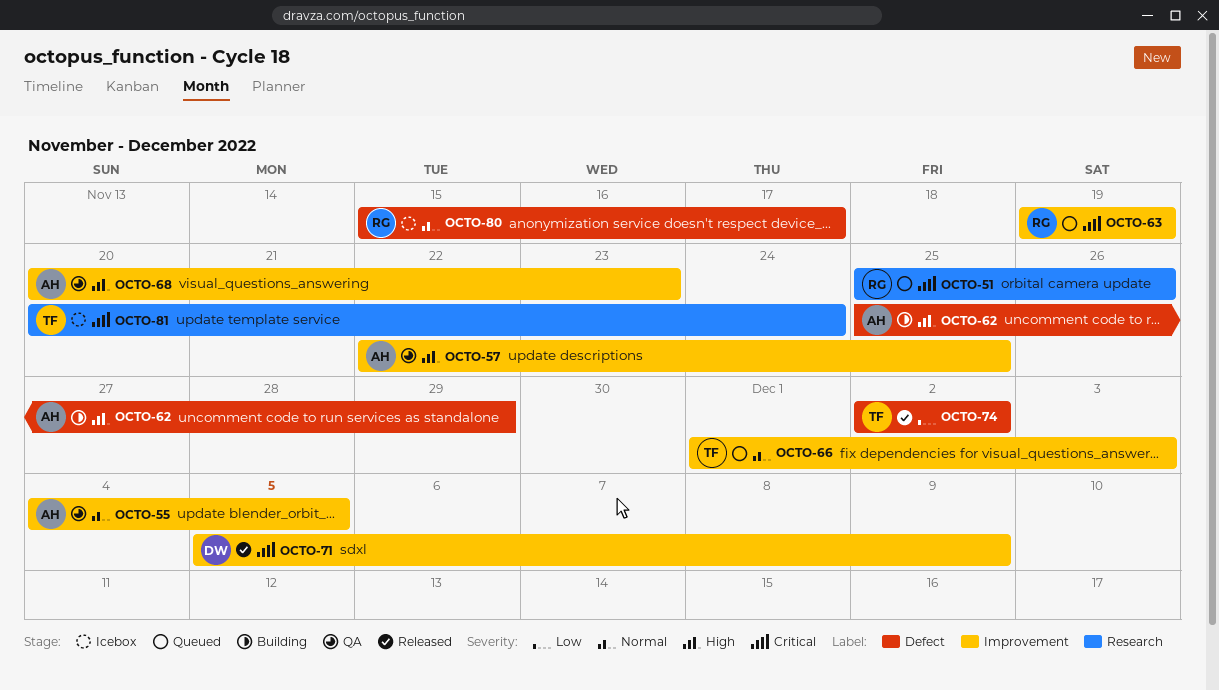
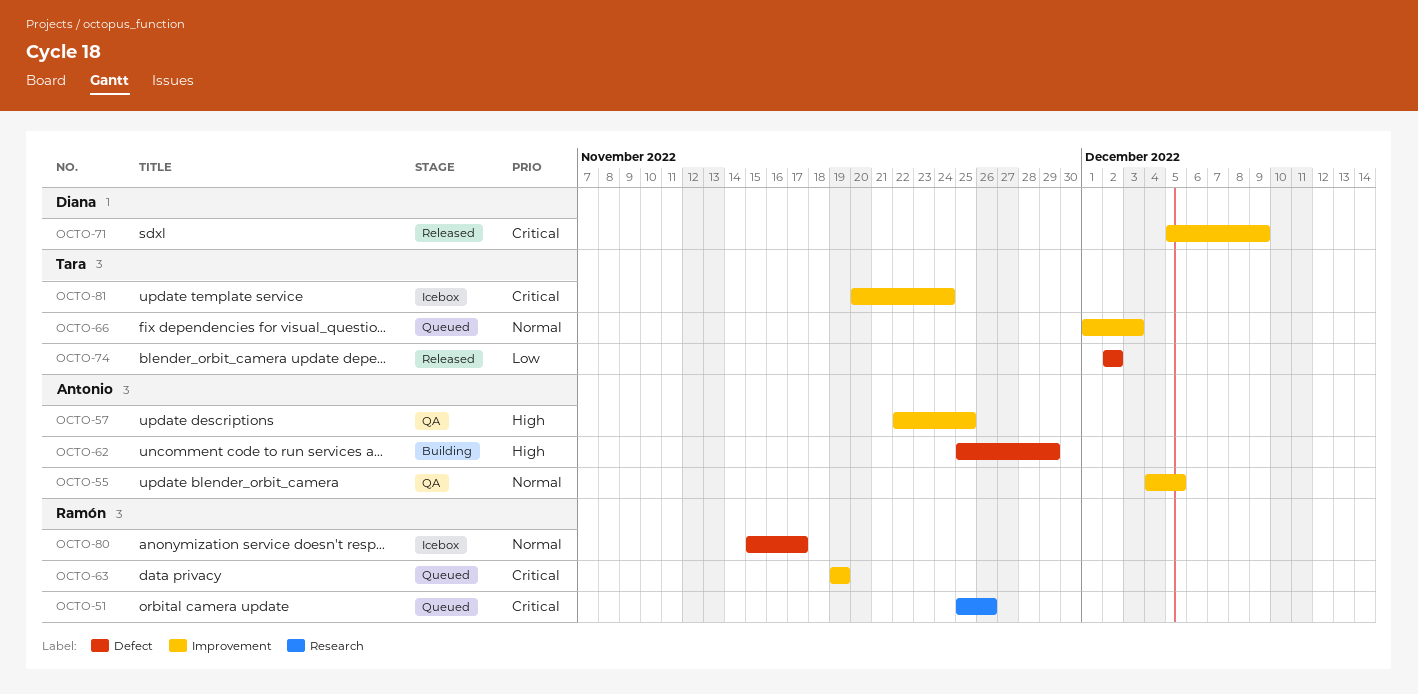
OCTO-68: present -> none
OCTO-81, label: Research -> Improvement

